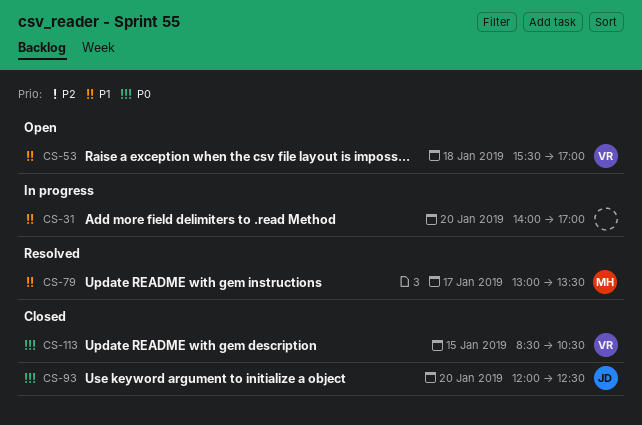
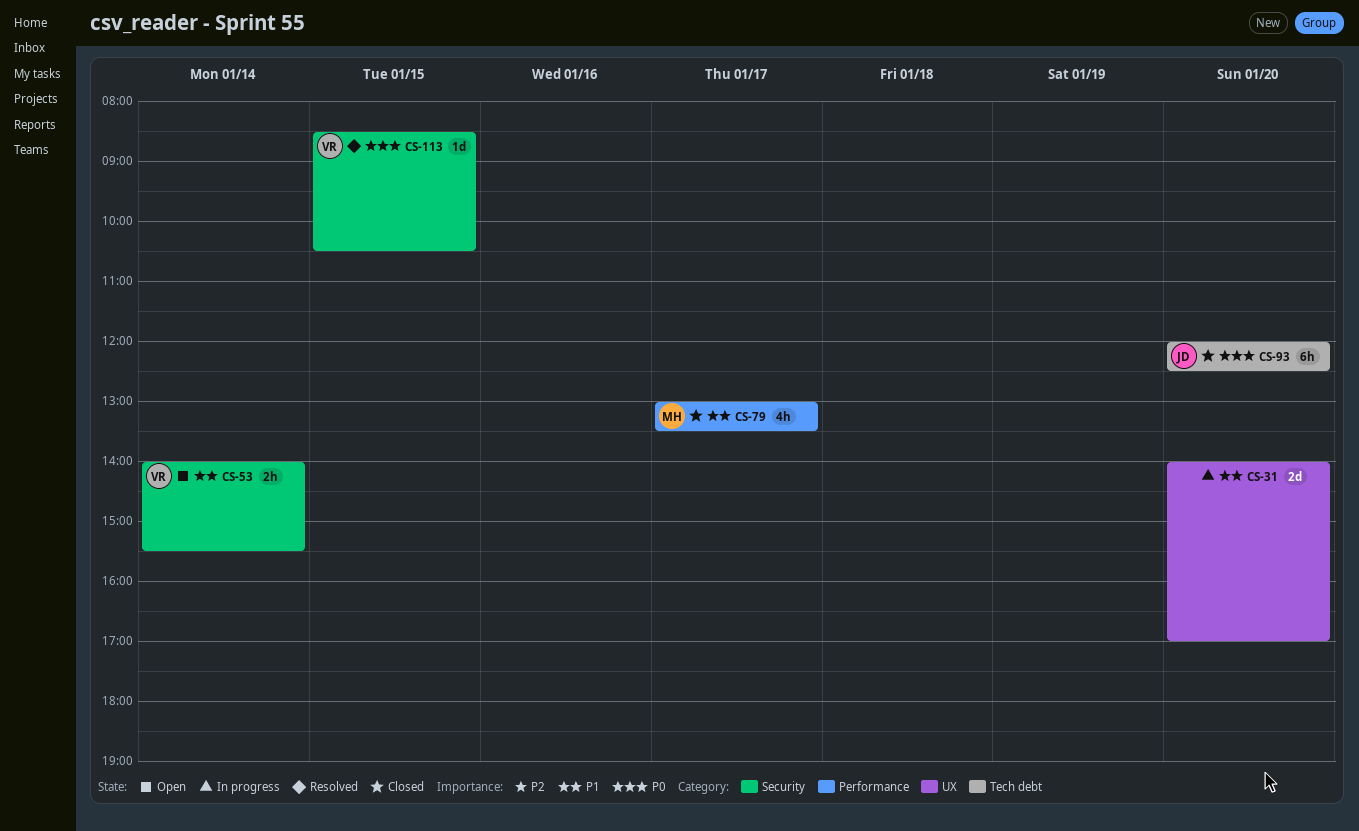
CS-53, day: Jan 18 -> Jan 14
CS-53, begins: 15:30 -> 14:00
CS-53, ends: 17:00 -> 15:30
CS-79, status: Resolved -> Closed
CS-113, status: Closed -> Resolved

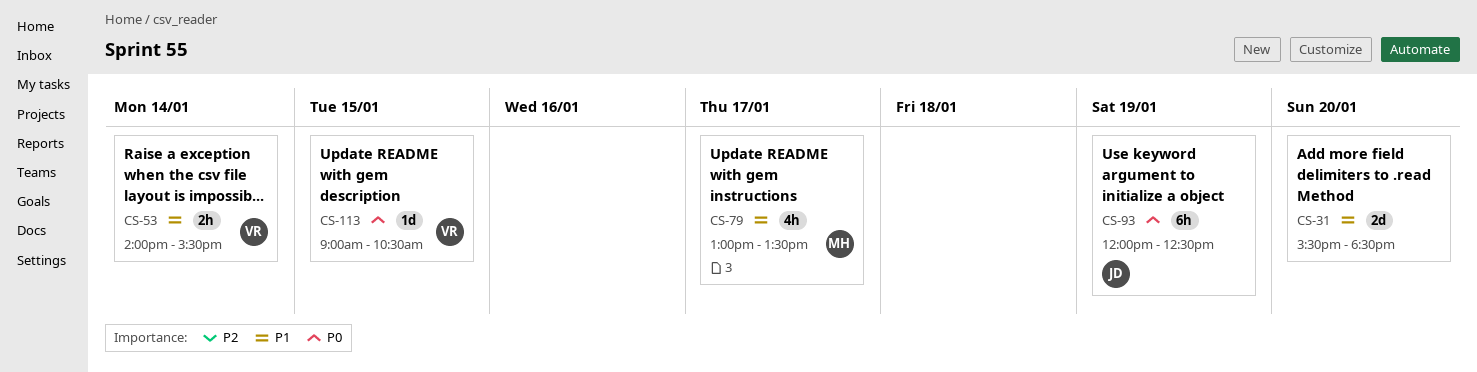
CS-31, begins: 14:00 -> 15:30
CS-31, ends: 17:00 -> 18:30
CS-93, day: Jan 20 -> Jan 19
CS-113, begins: 08:30 -> 09:00

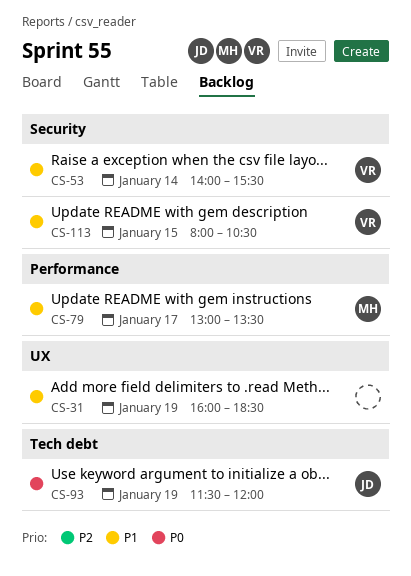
CS-31, day: Jan 20 -> Jan 19
CS-31, begins: 15:30 -> 16:00
CS-93, begins: 12:00 -> 11:30
CS-93, ends: 12:30 -> 12:00
CS-113, priority: P0 -> P1
CS-113, begins: 09:00 -> 08:00

